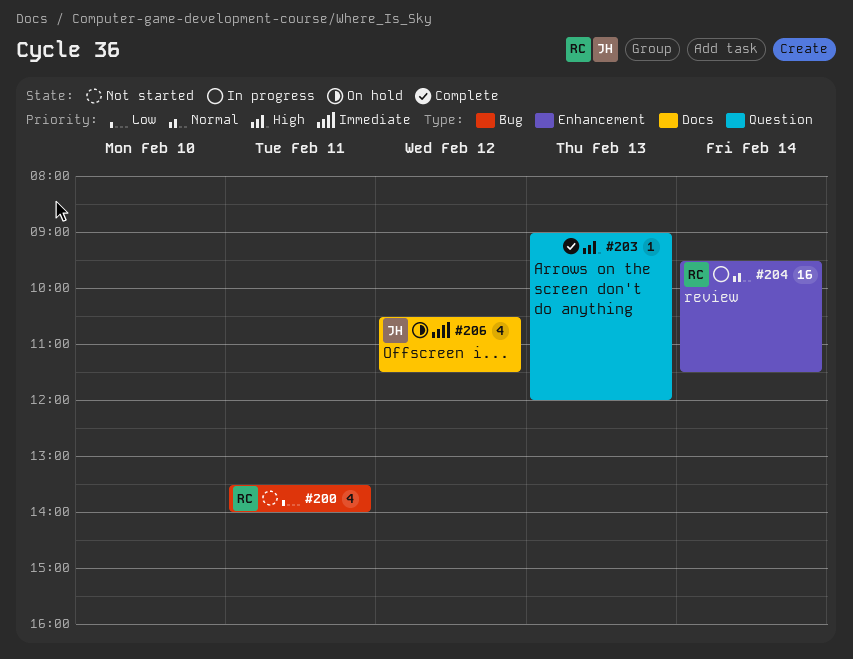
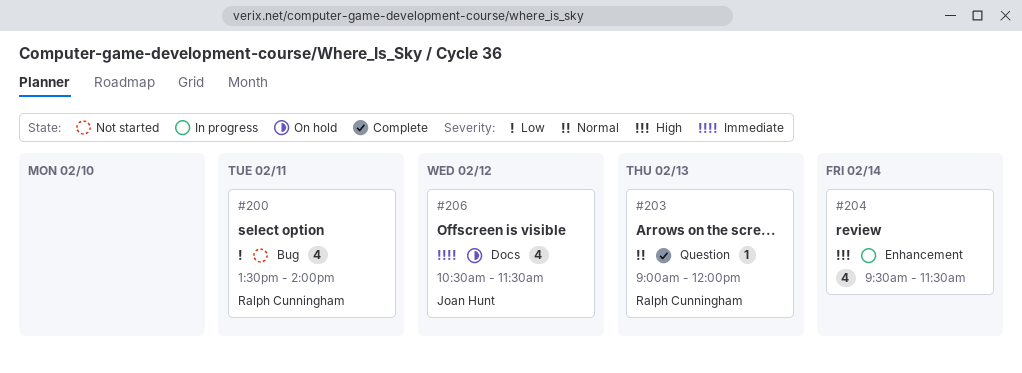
#203, owner: none -> Ralph Cunningham
#203, priority: High -> Normal
#204, owner: Ralph Cunningham -> none
#204, priority: Normal -> High
#204, estimate: 16 -> 4

